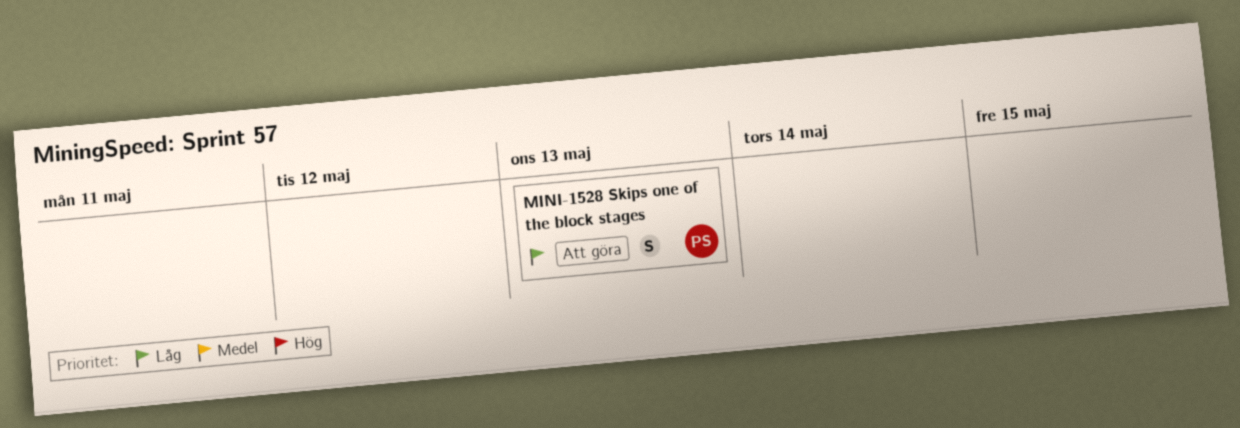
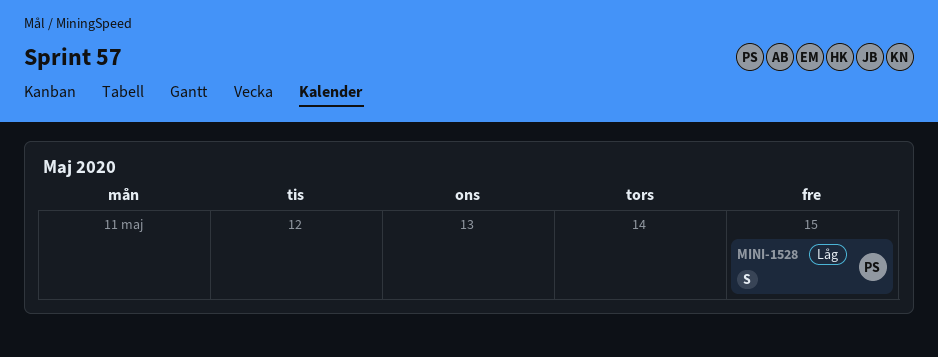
MINI-1528, due: May 13 -> May 15

